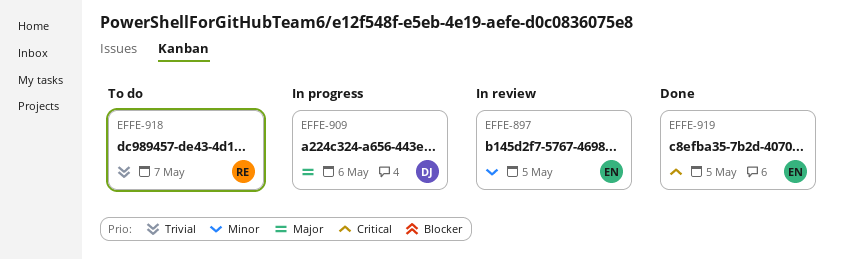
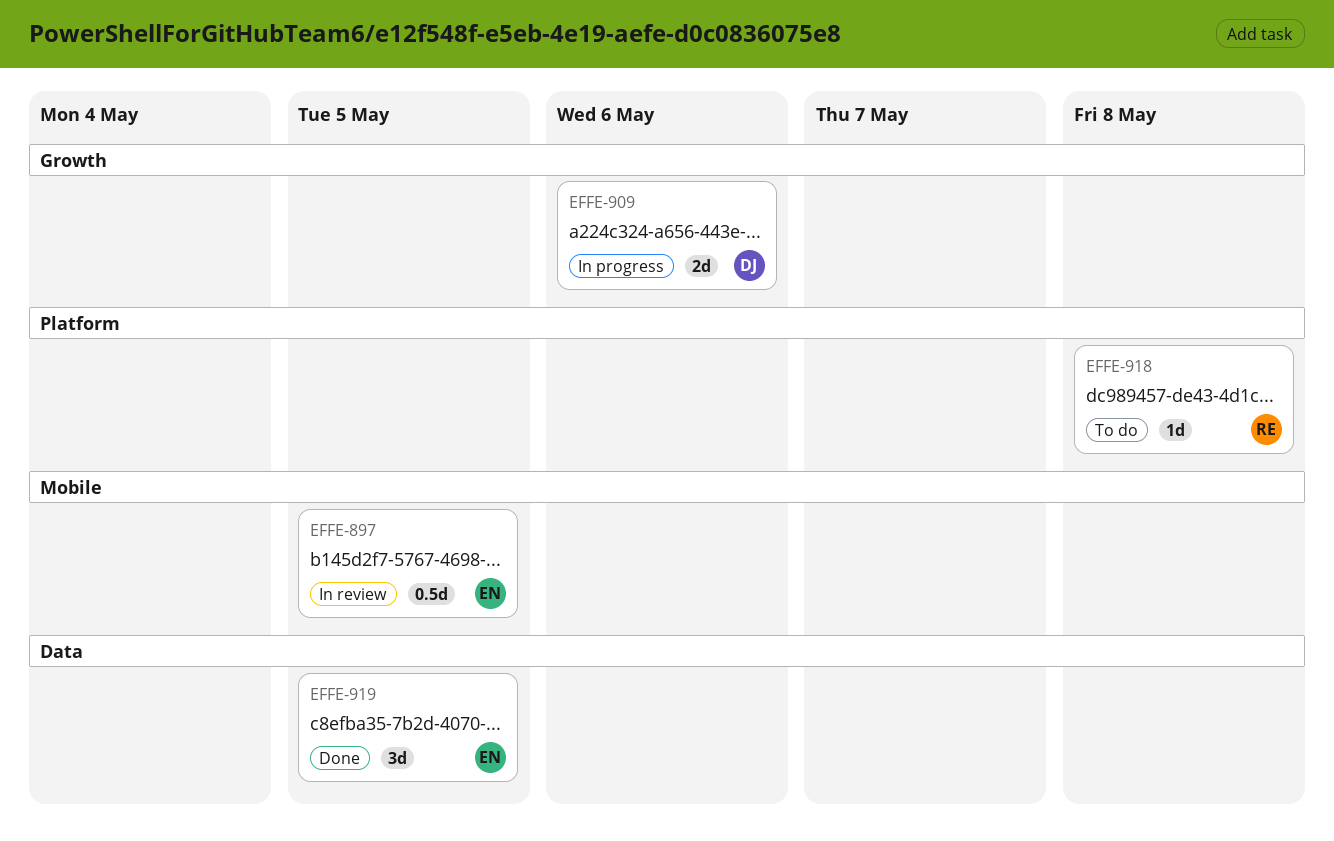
EFFE-918, due: May 7 -> May 8

